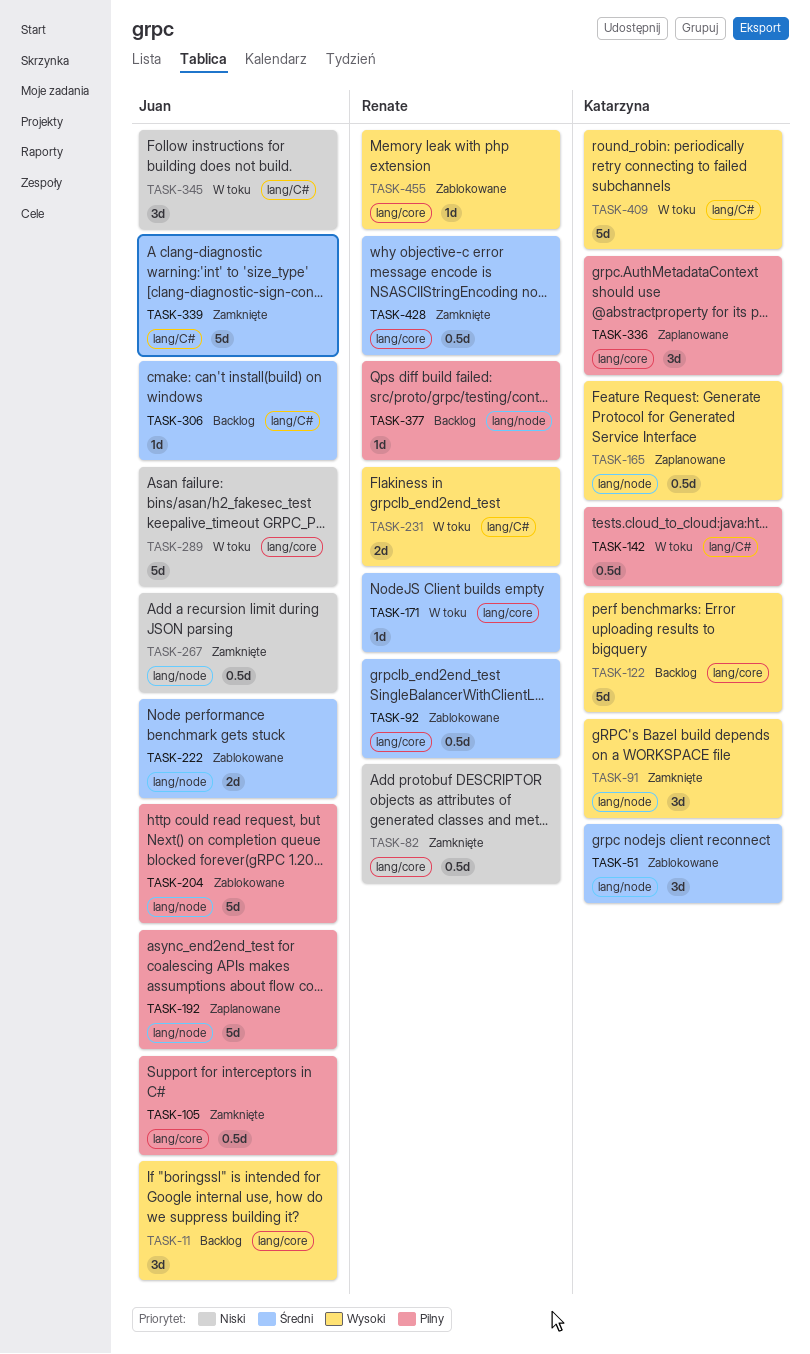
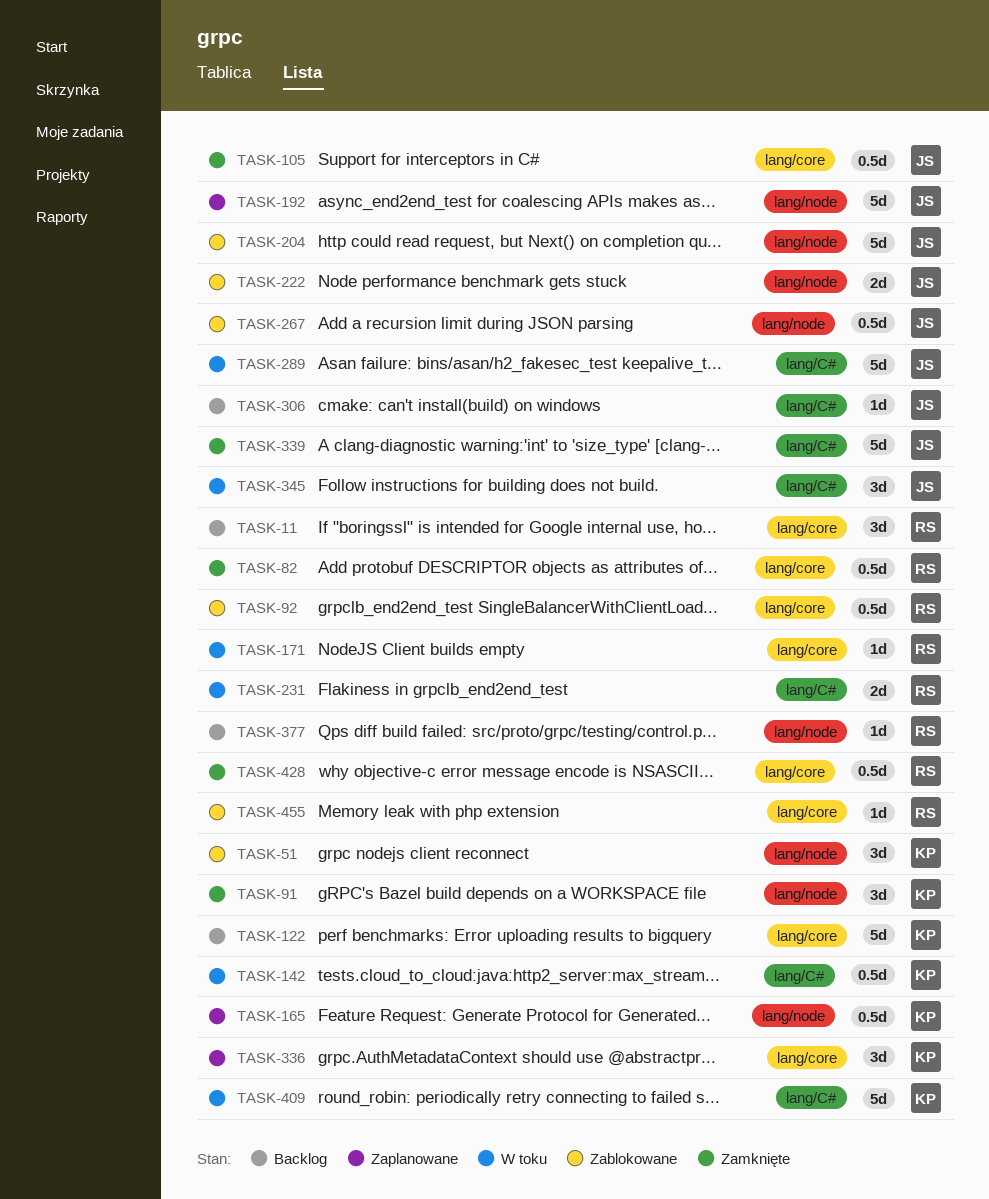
TASK-11, owner: Juan -> Renate
TASK-267, status: Zamknięte -> Zablokowane
TASK-289, label: lang/core -> lang/C#

